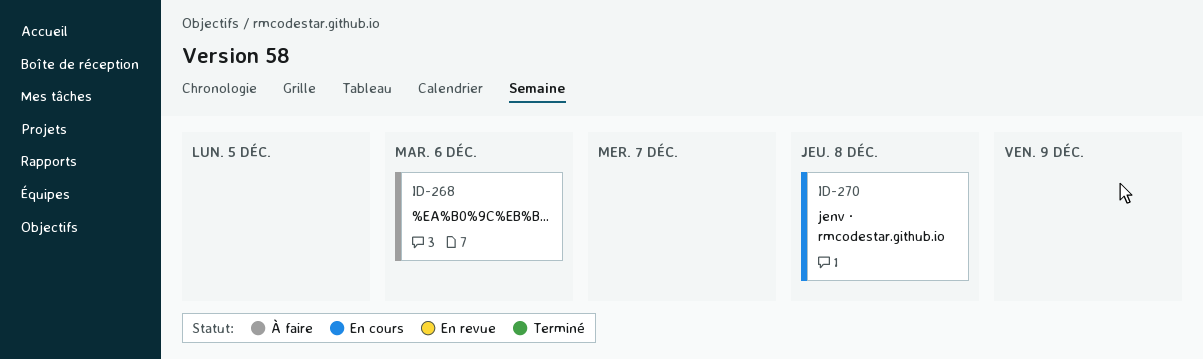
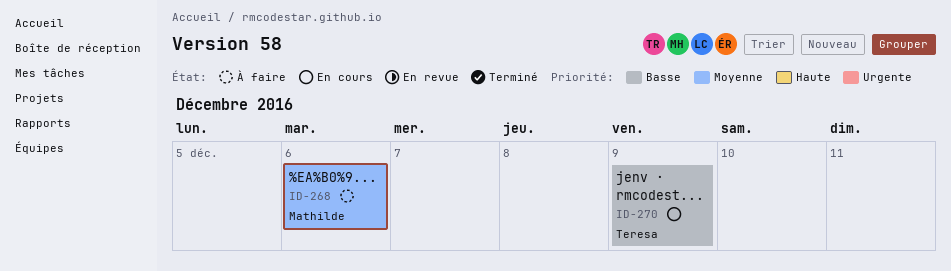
ID-270, due: Dec 8 -> Dec 9

